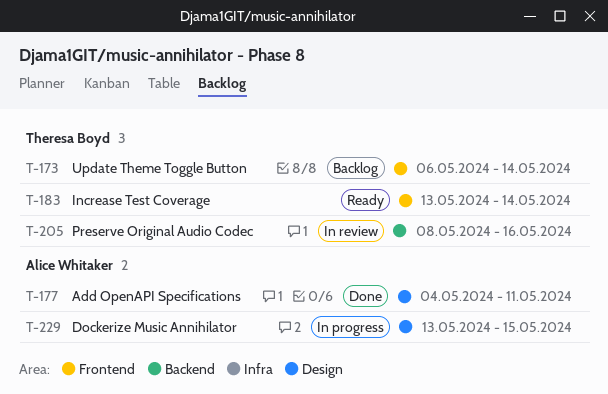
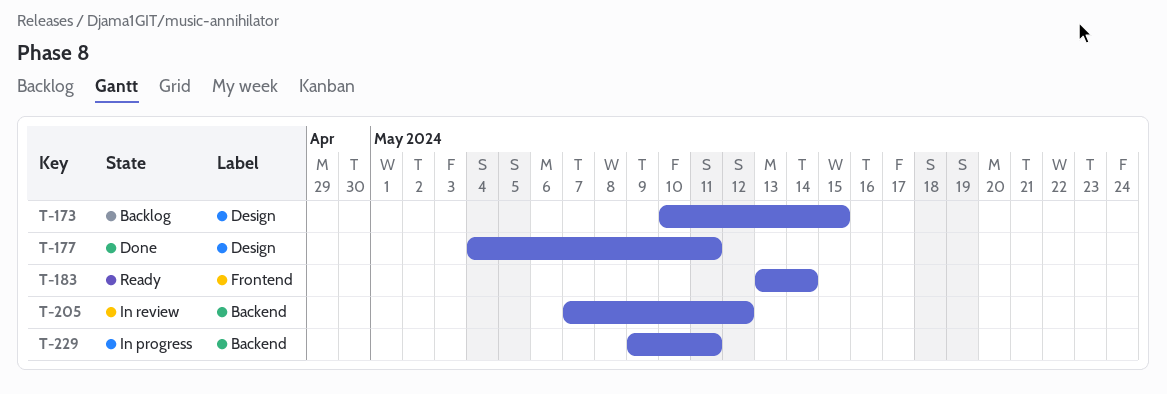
T-173, label: Frontend -> Design
T-173, start: May 6 -> May 10
T-173, due: May 14 -> May 15
T-205, start: May 8 -> May 7
T-205, due: May 16 -> May 12
T-229, label: Design -> Backend
T-229, start: May 13 -> May 9
T-229, due: May 15 -> May 11

